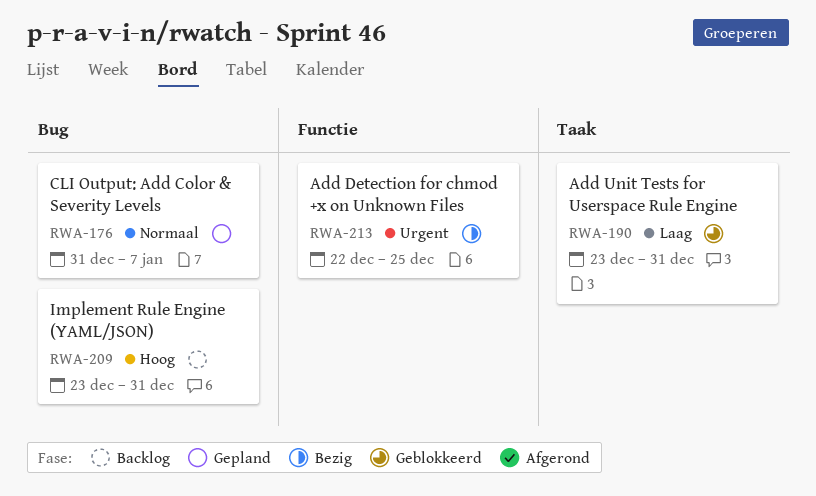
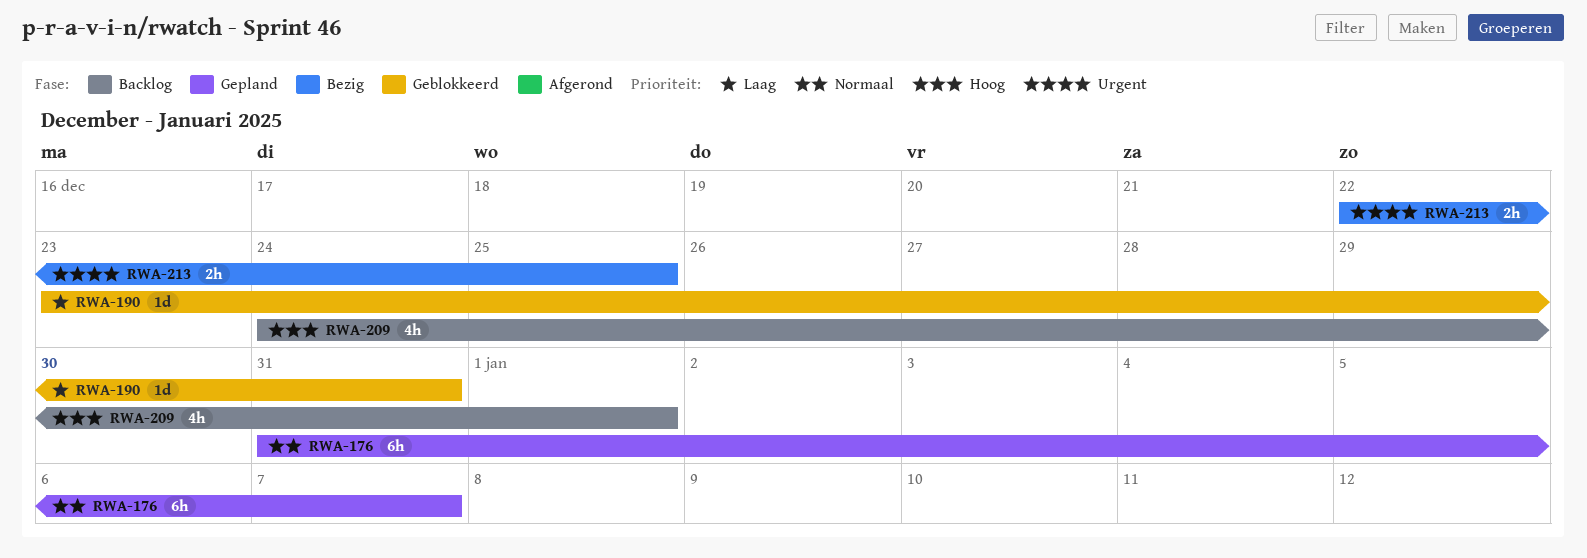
RWA-209, start: Dec 23 -> Dec 24
RWA-209, due: Dec 31 -> Jan 1

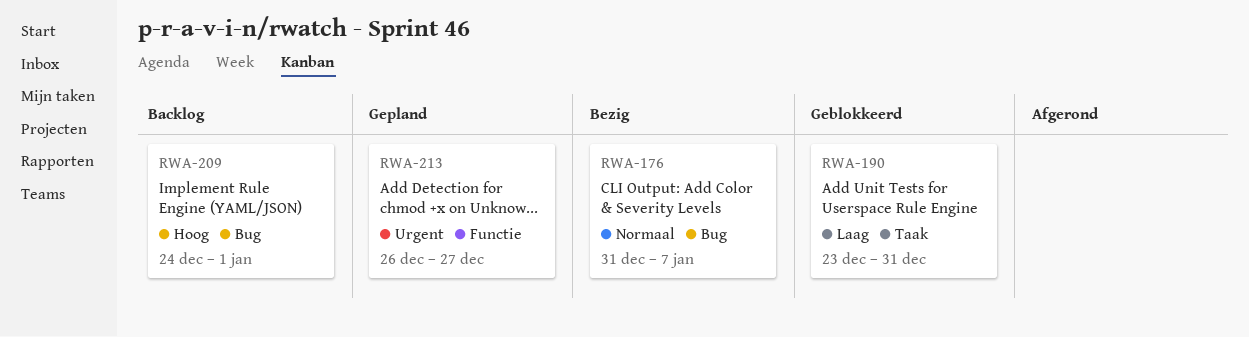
RWA-176, status: Gepland -> Bezig
RWA-213, status: Bezig -> Gepland
RWA-213, start: Dec 22 -> Dec 26
RWA-213, due: Dec 25 -> Dec 27

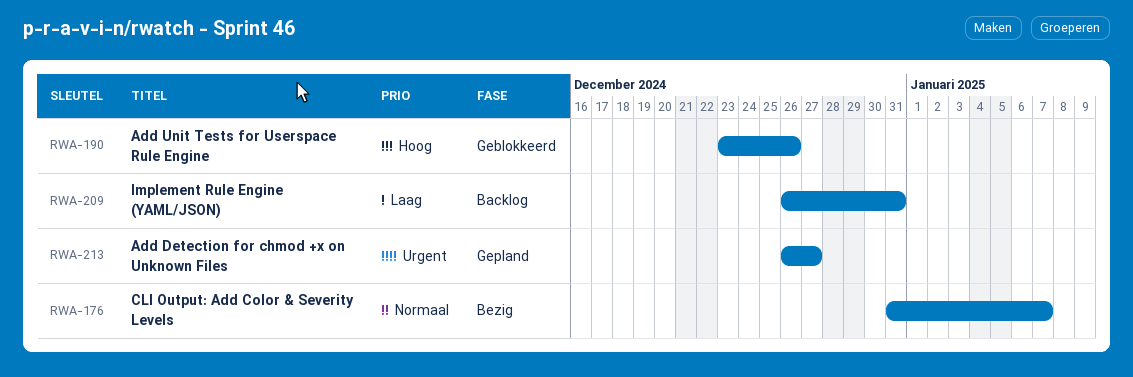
RWA-190, priority: Laag -> Hoog
RWA-190, due: Dec 31 -> Dec 26
RWA-209, priority: Hoog -> Laag
RWA-209, start: Dec 24 -> Dec 26
RWA-209, due: Jan 1 -> Dec 31

